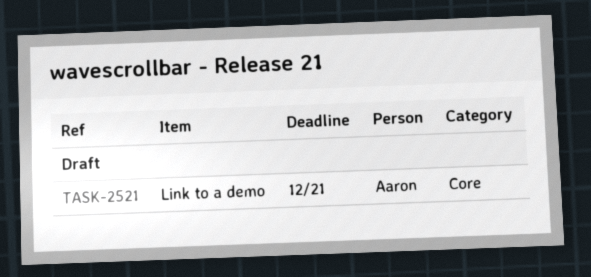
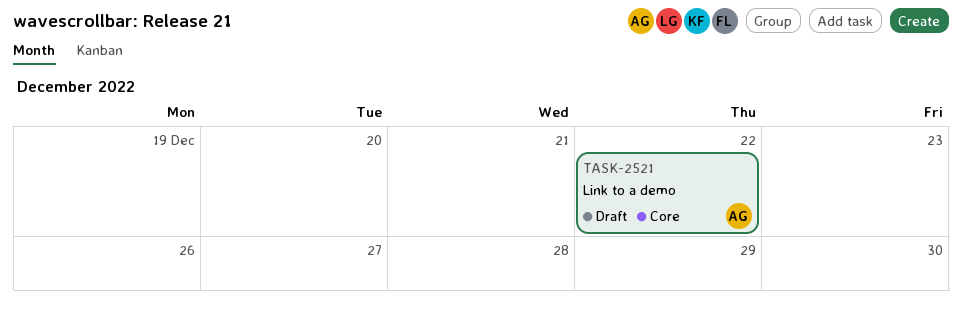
TASK-2521, due: Dec 21 -> Dec 22

